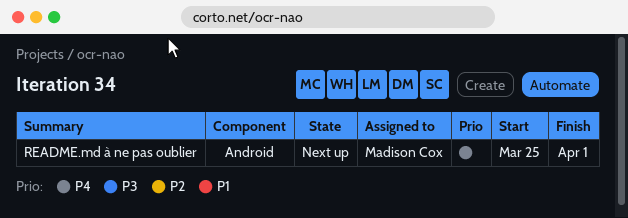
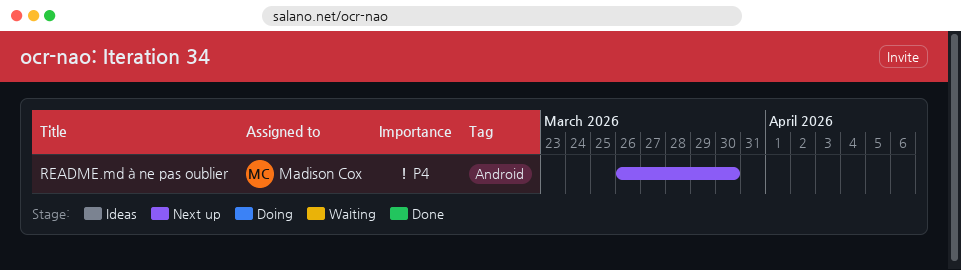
README.md à ne pas oublier, start: Mar 25 -> Mar 26
README.md à ne pas oublier, due: Apr 1 -> Mar 30

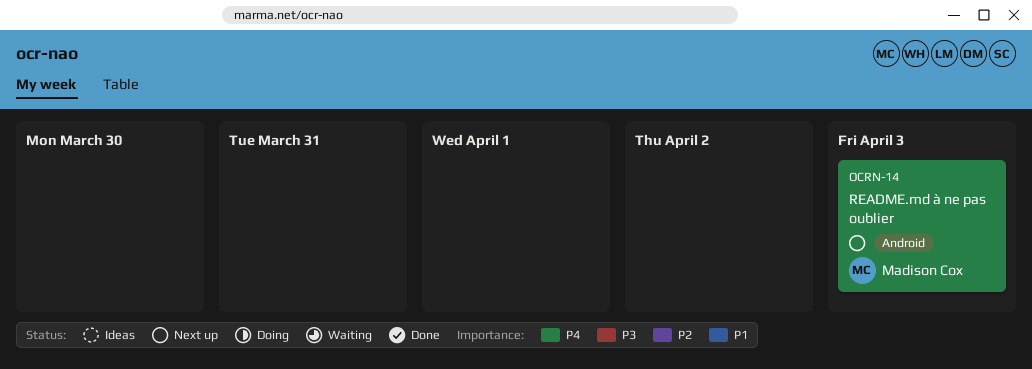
README.md à ne pas oublier, due: Mar 30 -> Apr 3

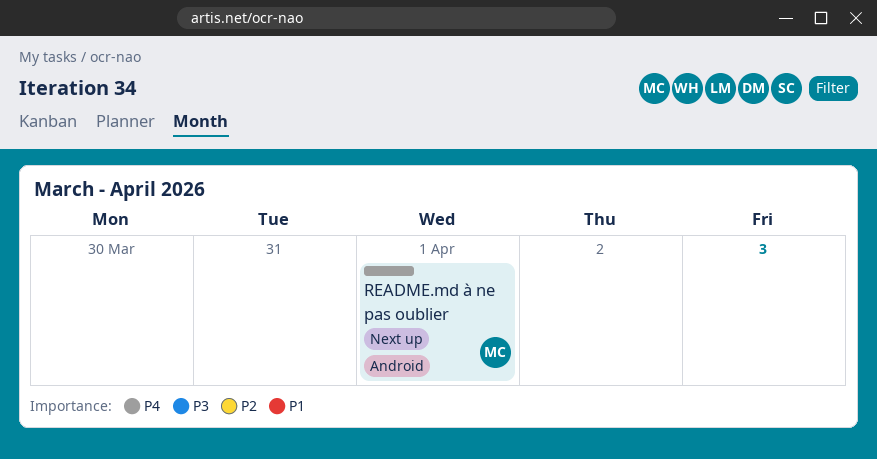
README.md à ne pas oublier, due: Apr 3 -> Apr 1

